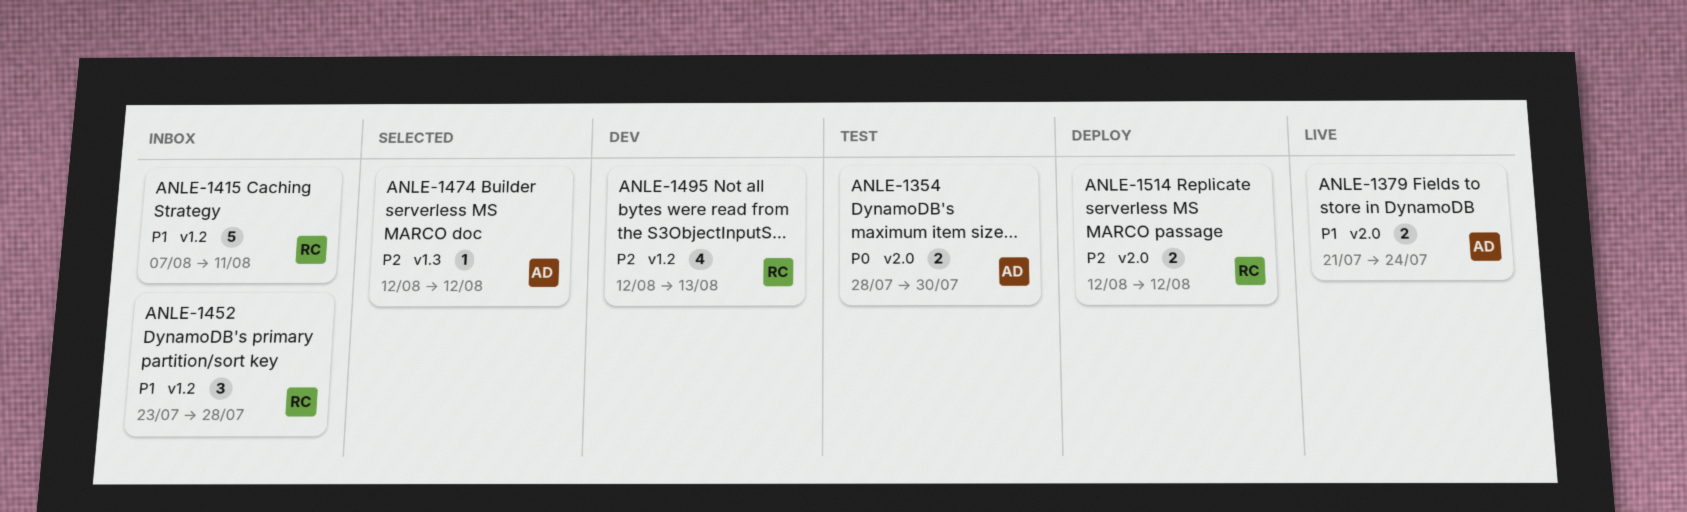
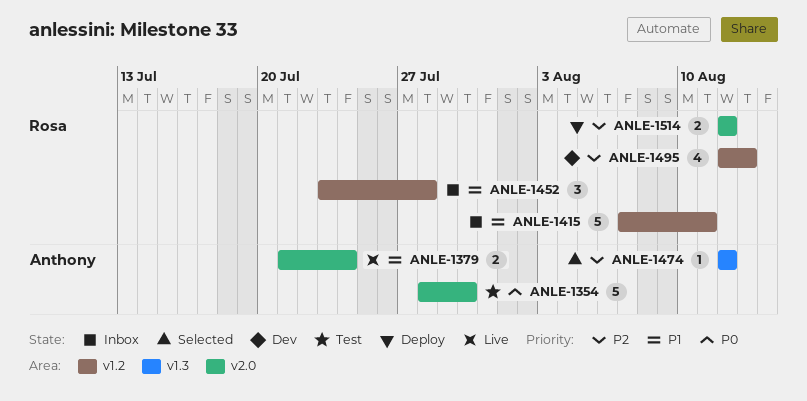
ANLE-1354, estimate: 2 -> 5

